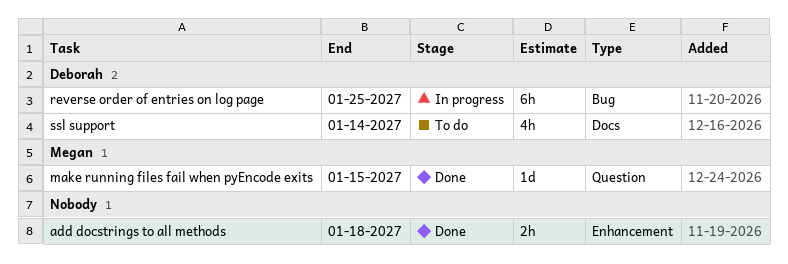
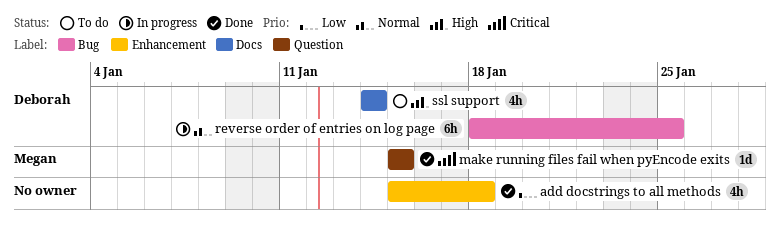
add docstrings to all methods, estimate: 2h -> 4h

